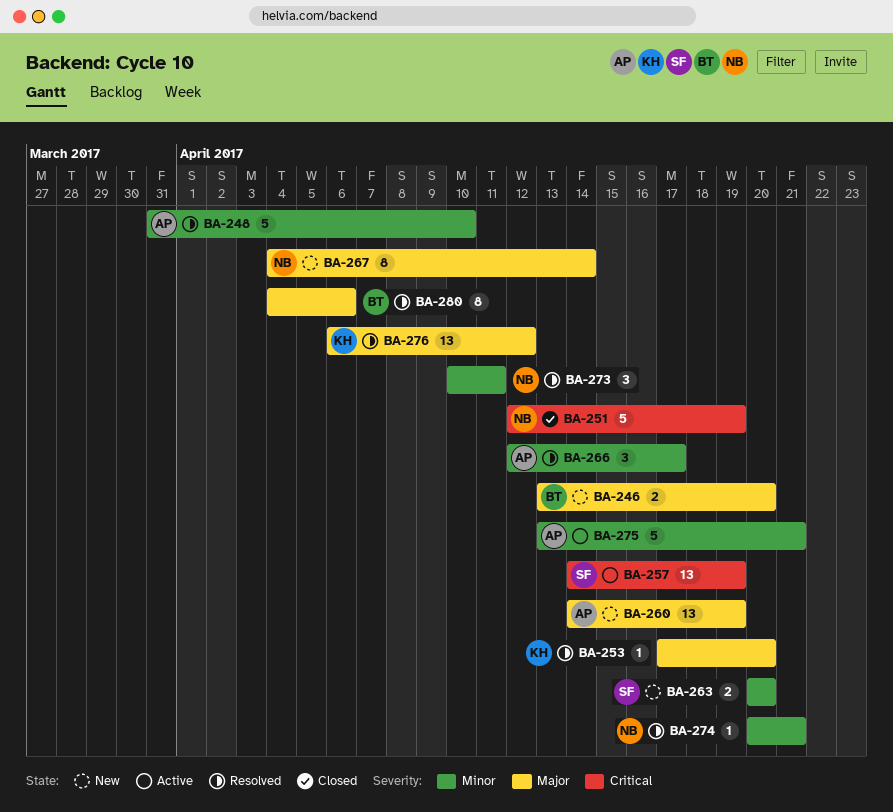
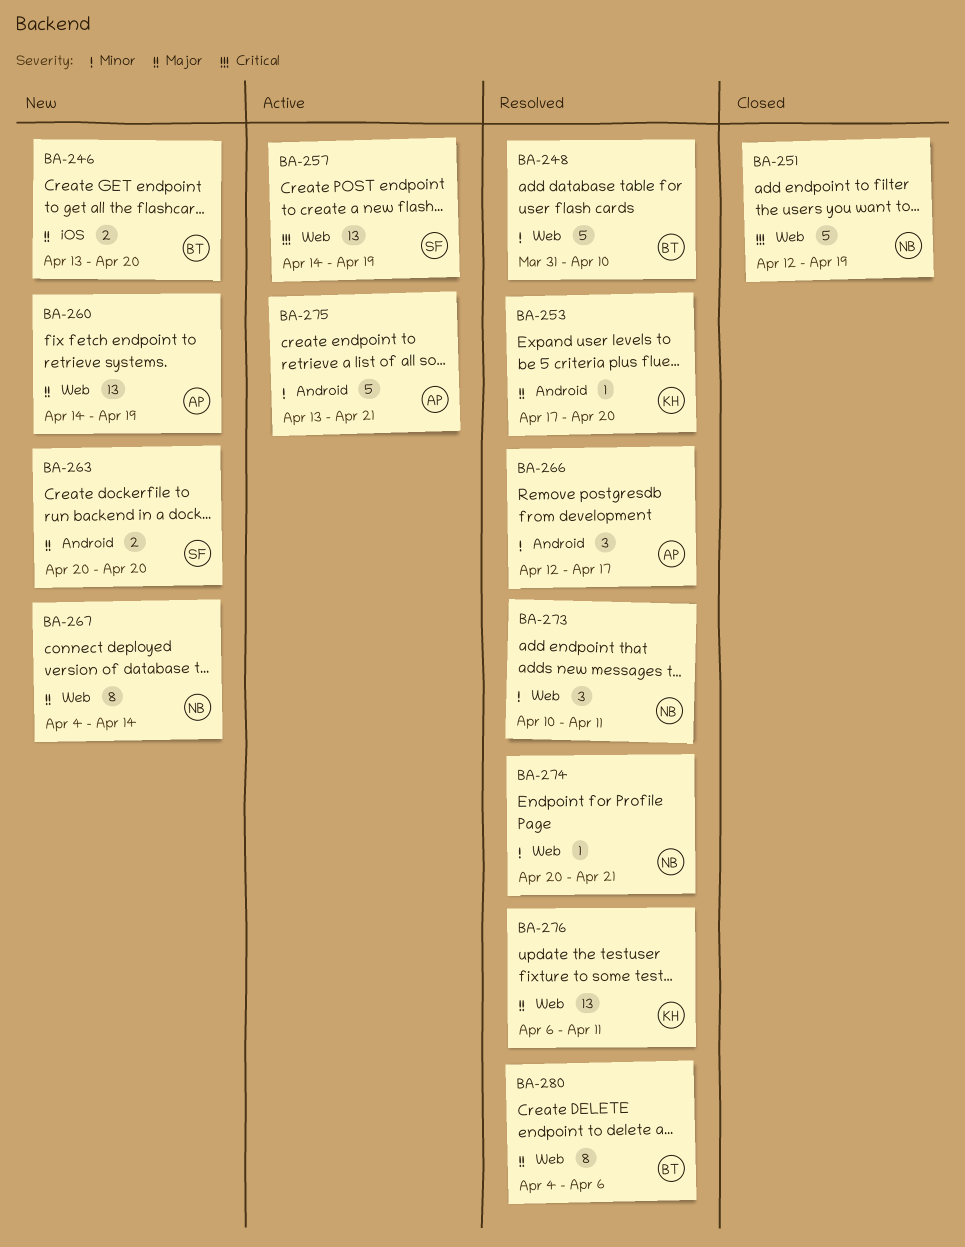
BA-248, owner: AP -> BT
BA-263, priority: Minor -> Major
BA-276, due: Apr 12 -> Apr 11

